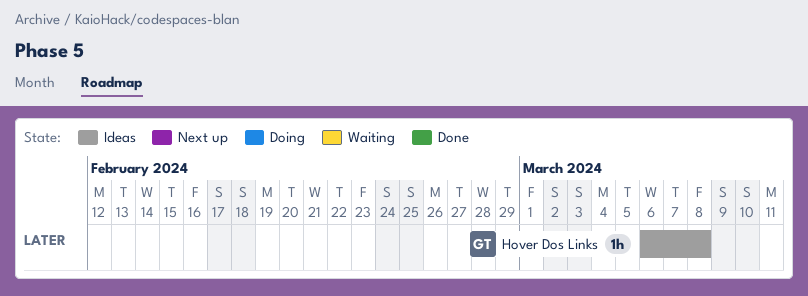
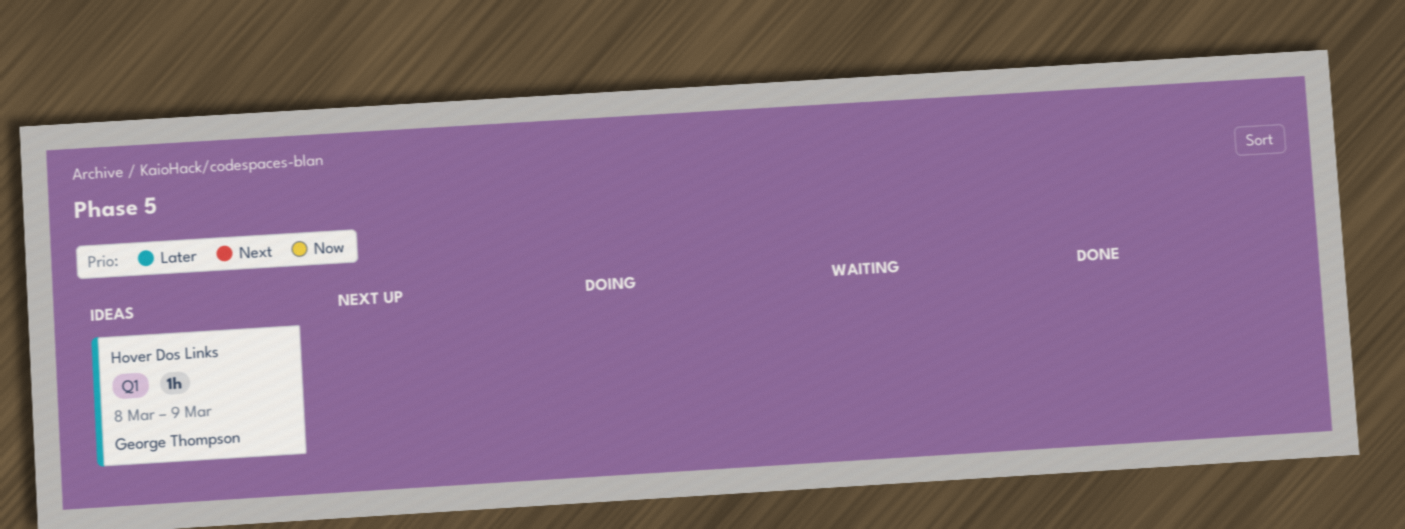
Hover Dos Links, start: Mar 6 -> Mar 8
Hover Dos Links, due: Mar 8 -> Mar 9

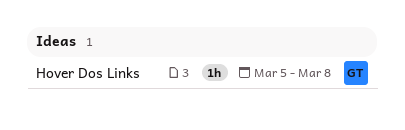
Hover Dos Links, start: Mar 8 -> Mar 5
Hover Dos Links, due: Mar 9 -> Mar 8

